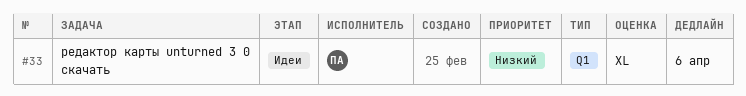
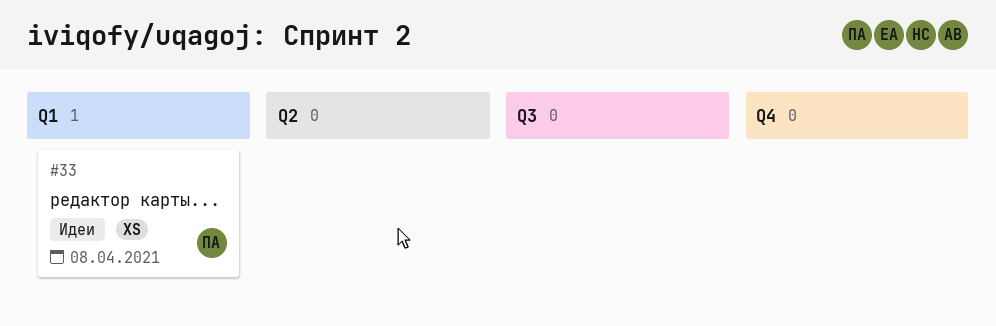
#33, estimate: XL -> XS
#33, due: Apr 6 -> Apr 8

